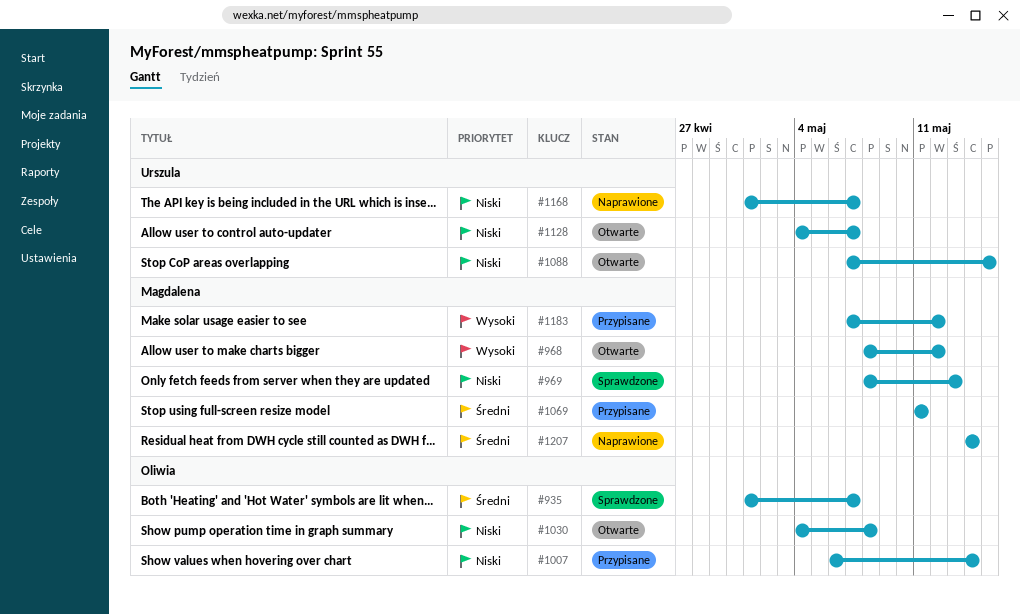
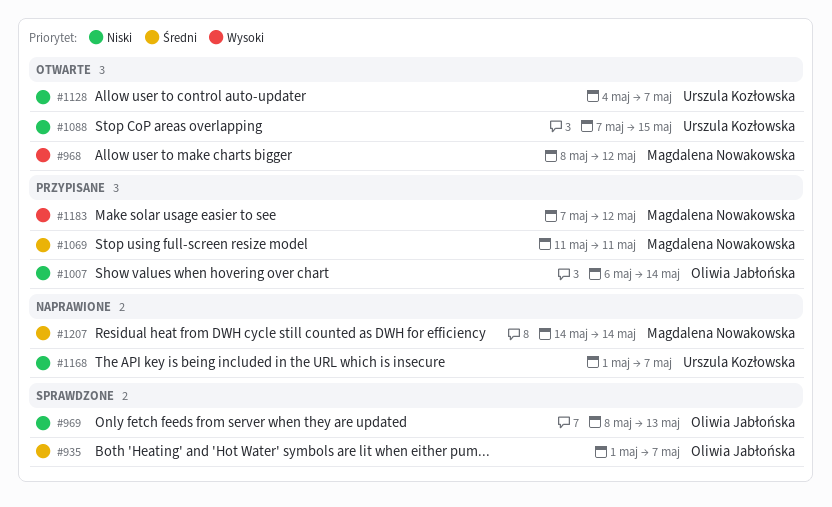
#969, owner: Magdalena Nowakowska -> Oliwia Jabłońska
#1030: present -> none

